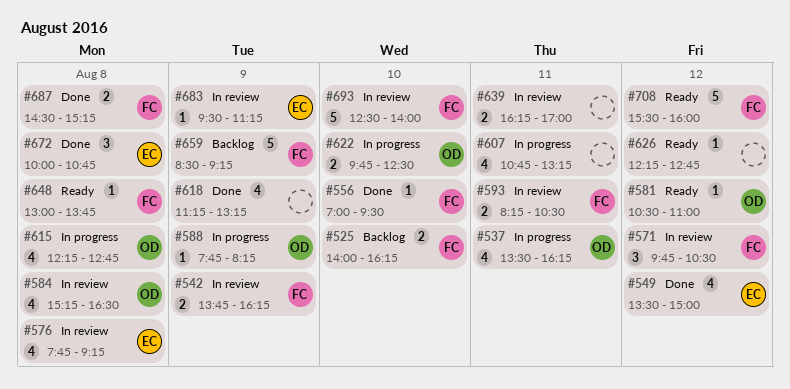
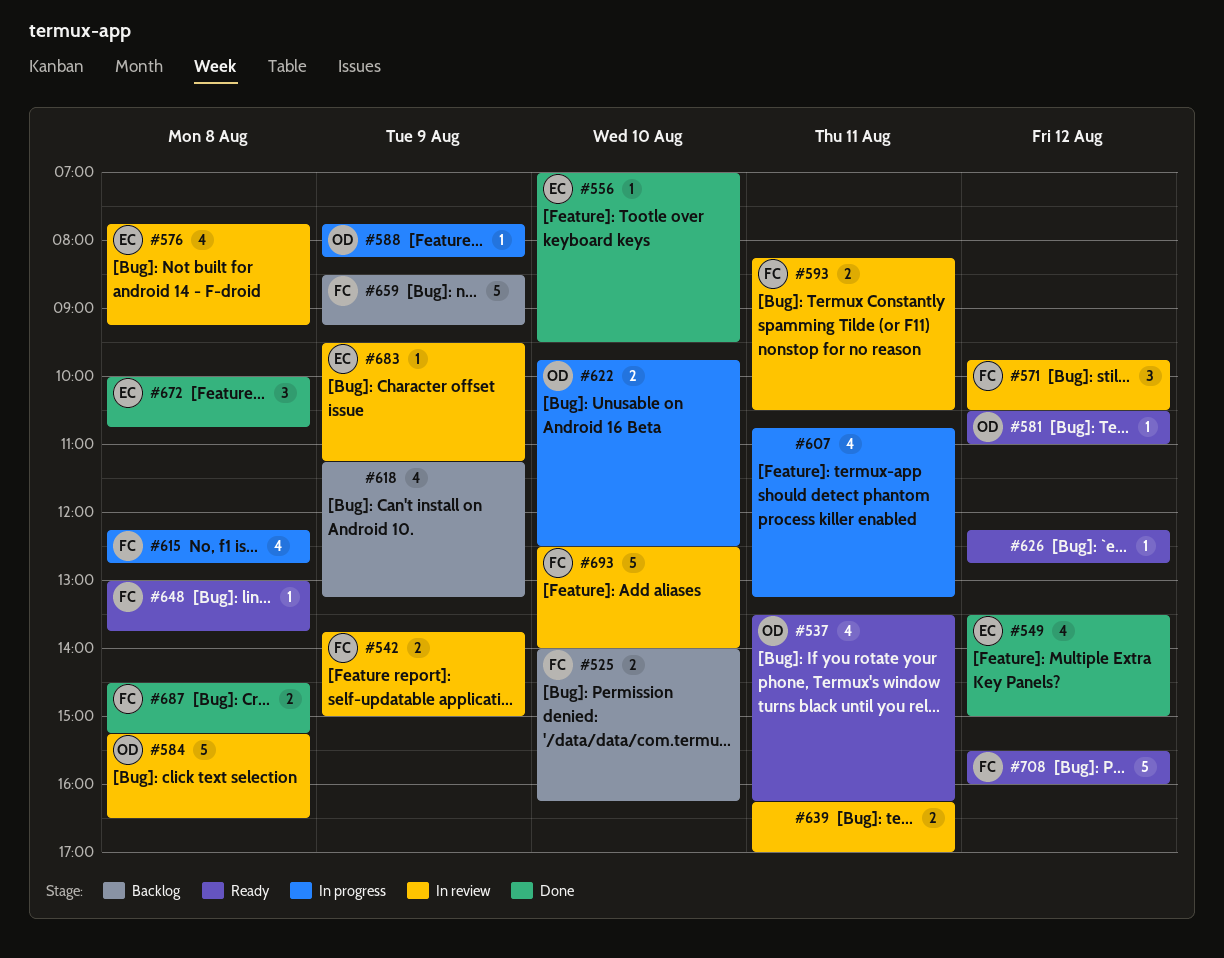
#537, status: In progress -> Ready
#542, ends: 16:15 -> 15:00
#556, owner: FC -> EC
#584, estimate: 4 -> 5
#615, owner: OD -> FC
#618, status: Done -> Backlog

